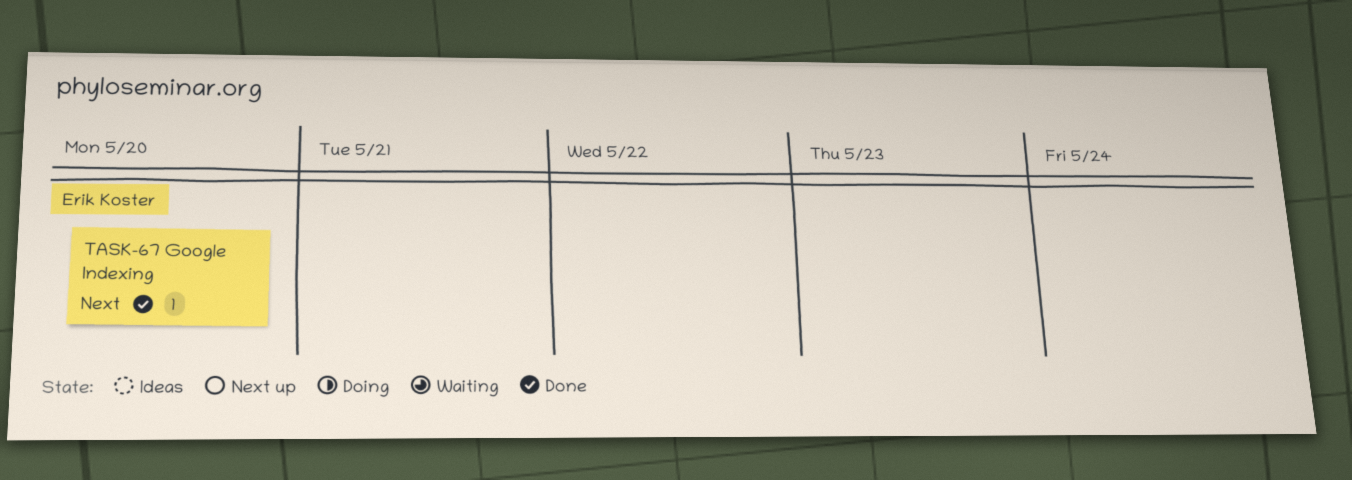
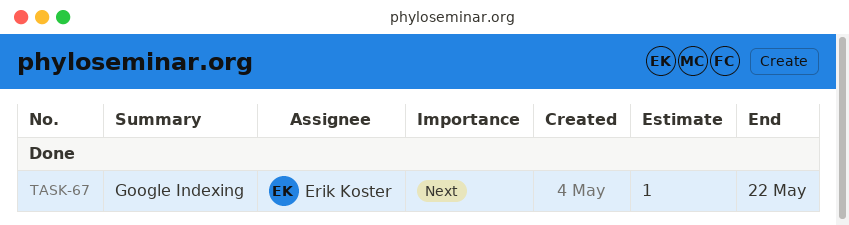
TASK-67, due: May 20 -> May 22

